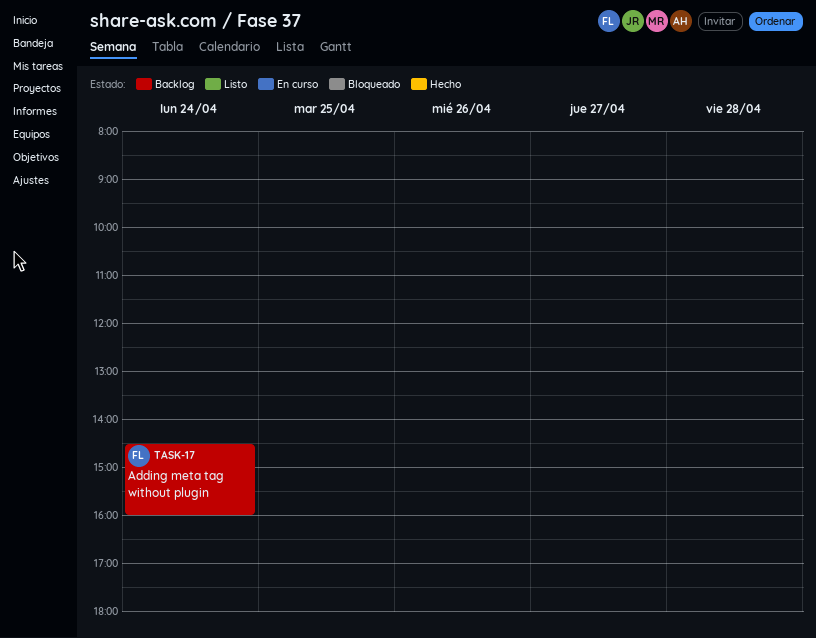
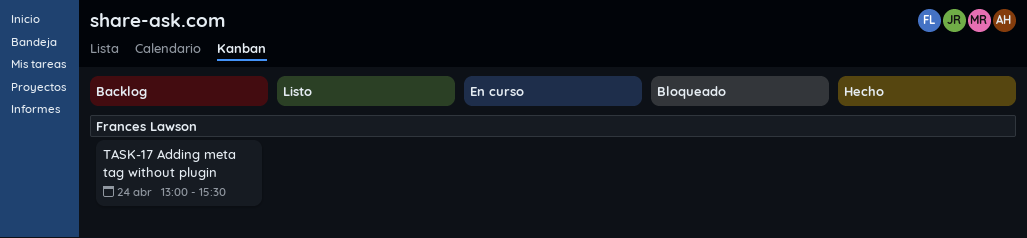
TASK-17, begins: 14:30 -> 13:00
TASK-17, ends: 16:00 -> 15:30

